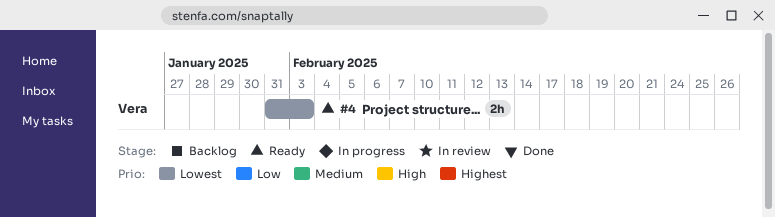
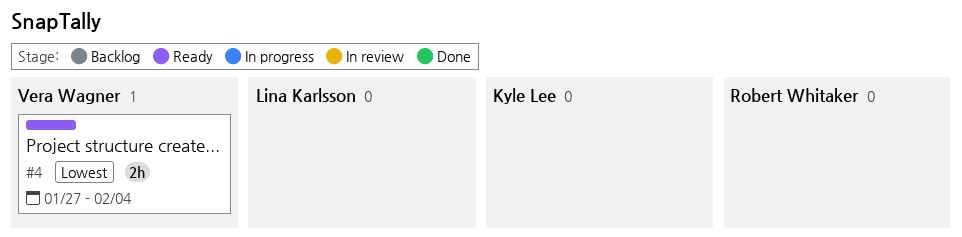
#4, start: Jan 31 -> Jan 27
#4, due: Feb 3 -> Feb 4

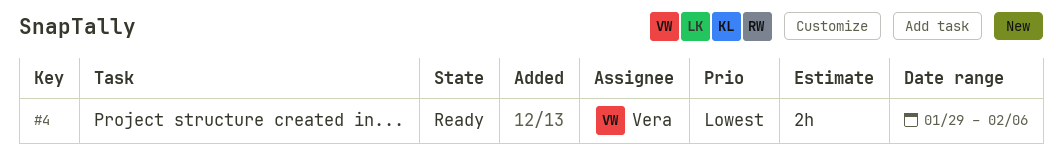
#4, start: Jan 27 -> Jan 29
#4, due: Feb 4 -> Feb 6

